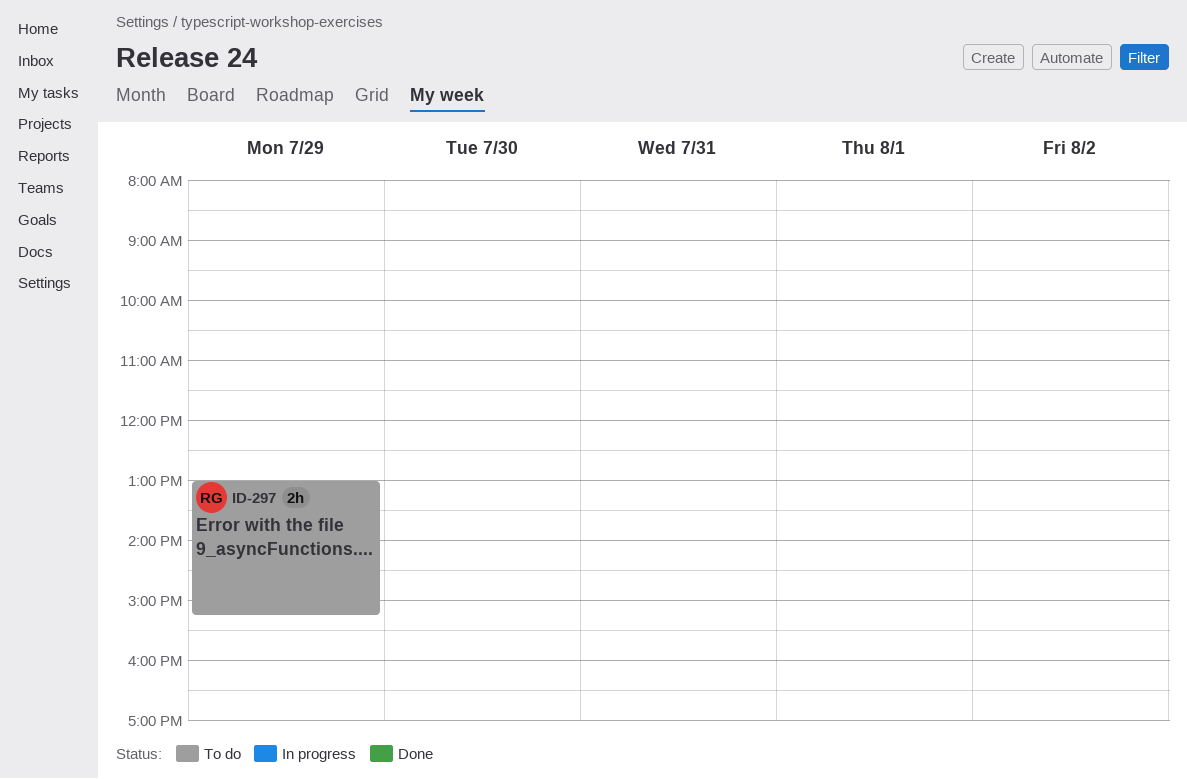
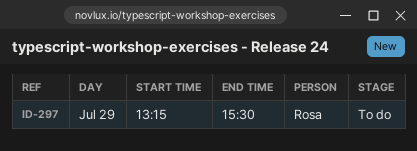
ID-297, begins: 13:00 -> 13:15
ID-297, ends: 15:15 -> 15:30

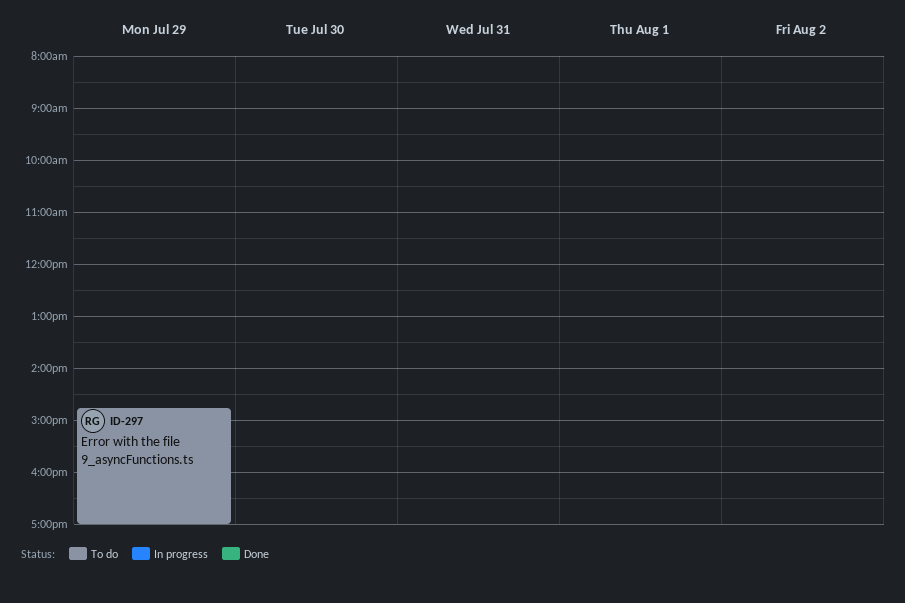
ID-297, begins: 13:15 -> 14:45
ID-297, ends: 15:30 -> 17:00

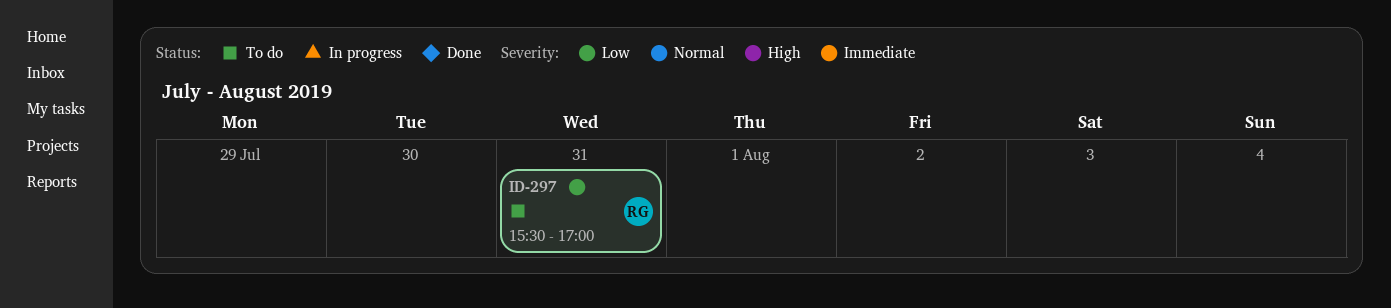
ID-297, day: Jul 29 -> Jul 31
ID-297, begins: 14:45 -> 15:30

